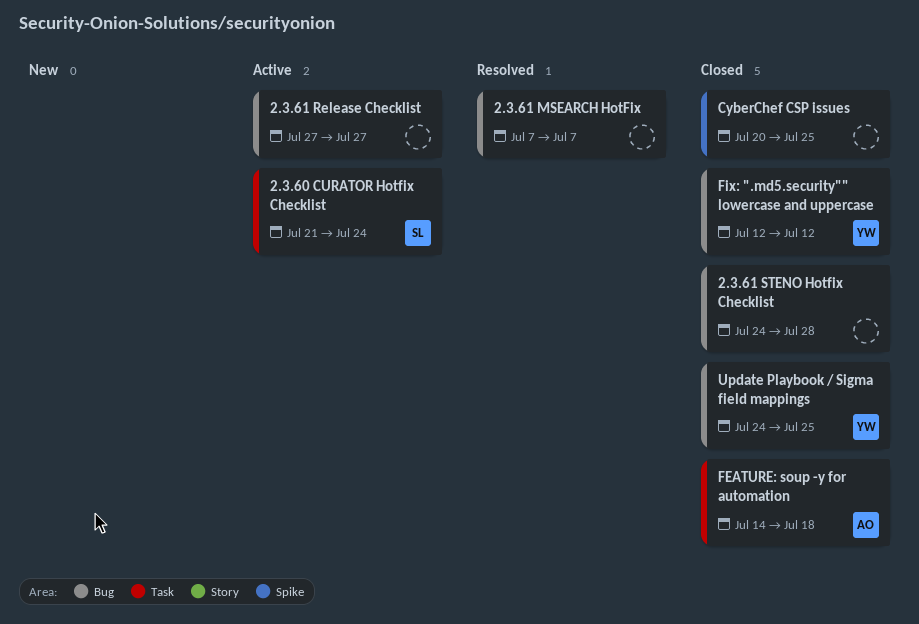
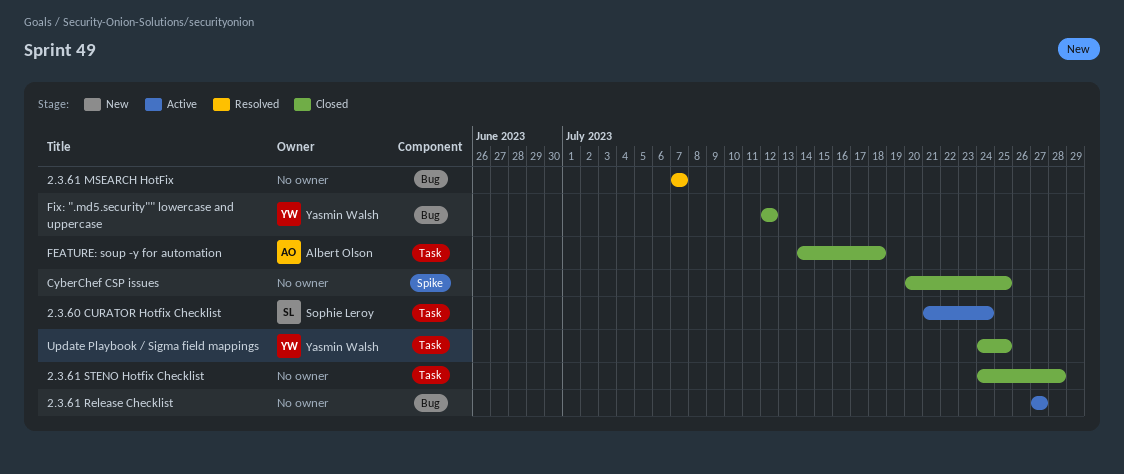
2.3.61 STENO Hotfix Checklist, label: Bug -> Task
Update Playbook / Sigma field mappings, label: Bug -> Task

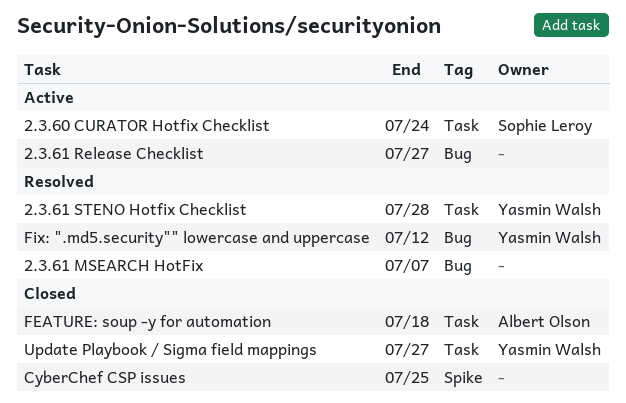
2.3.61 STENO Hotfix Checklist, status: Closed -> Resolved
2.3.61 STENO Hotfix Checklist, owner: none -> Yasmin Walsh
Fix: ".md5.security"" lowercase and uppercase, status: Closed -> Resolved
Update Playbook / Sigma field mappings, due: Jul 25 -> Jul 27

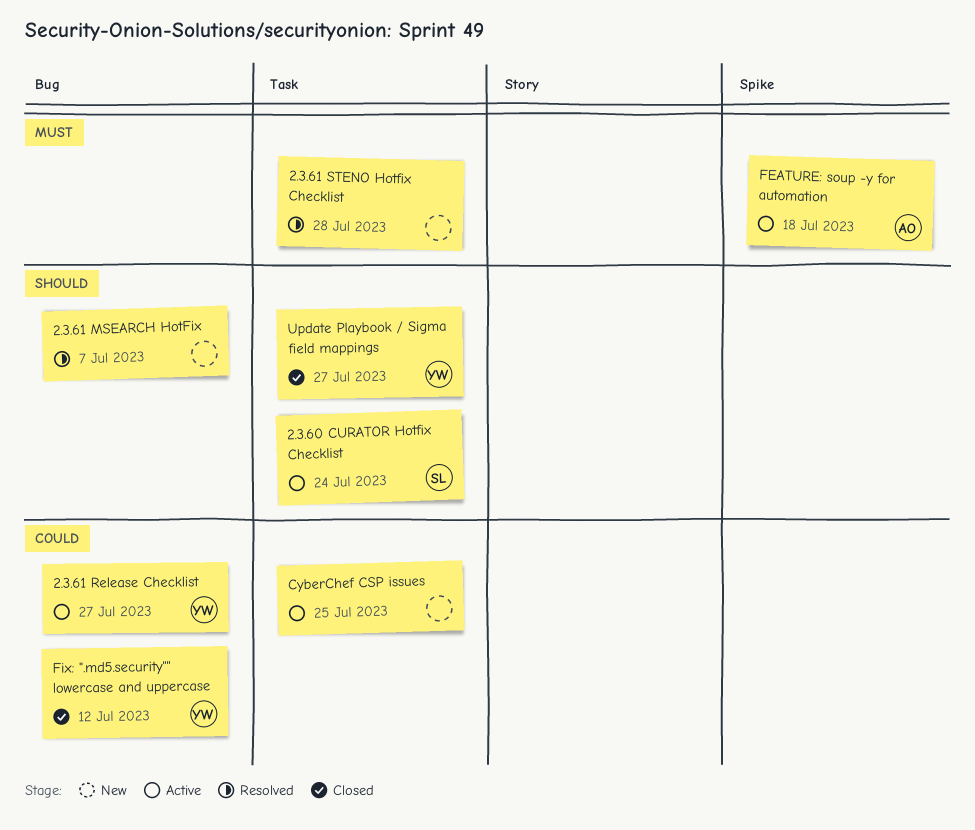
2.3.61 Release Checklist, owner: none -> Yasmin Walsh
2.3.61 STENO Hotfix Checklist, owner: Yasmin Walsh -> none
CyberChef CSP issues, status: Closed -> Active
CyberChef CSP issues, label: Spike -> Task
FEATURE: soup -y for automation, status: Closed -> Active
FEATURE: soup -y for automation, label: Task -> Spike
Fix: ".md5.security"" lowercase and uppercase, status: Resolved -> Closed

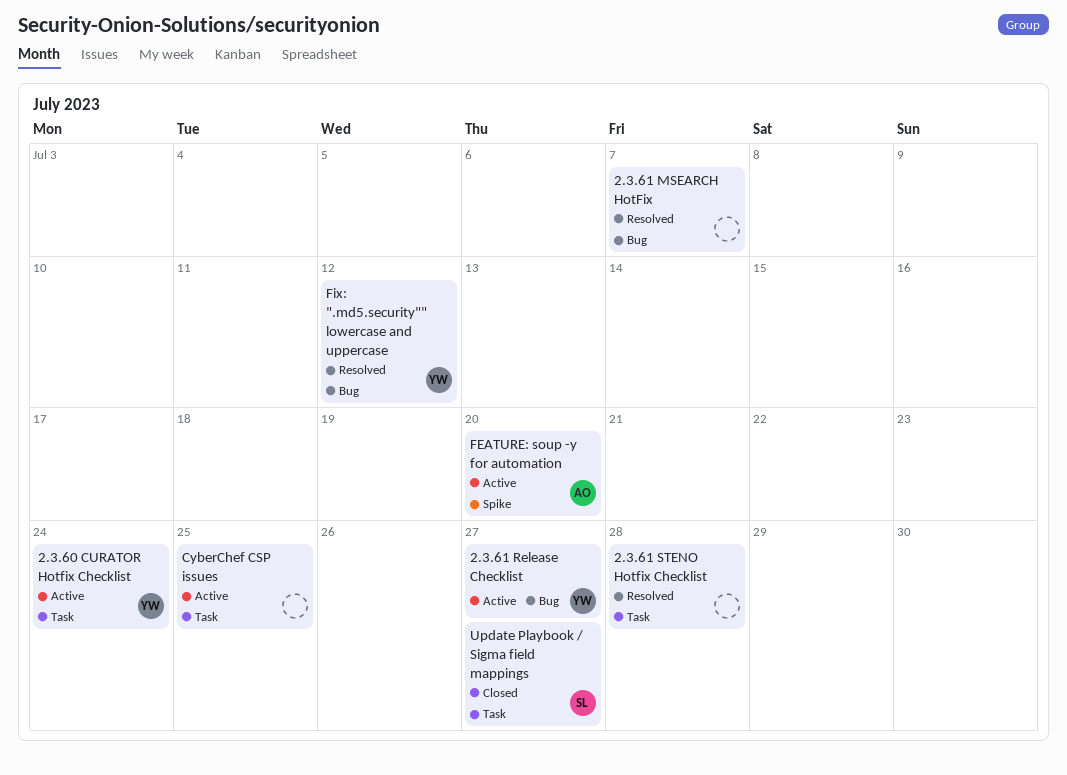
2.3.60 CURATOR Hotfix Checklist, owner: SL -> YW
FEATURE: soup -y for automation, due: Jul 18 -> Jul 20
Fix: ".md5.security"" lowercase and uppercase, status: Closed -> Resolved
Update Playbook / Sigma field mappings, owner: YW -> SL

